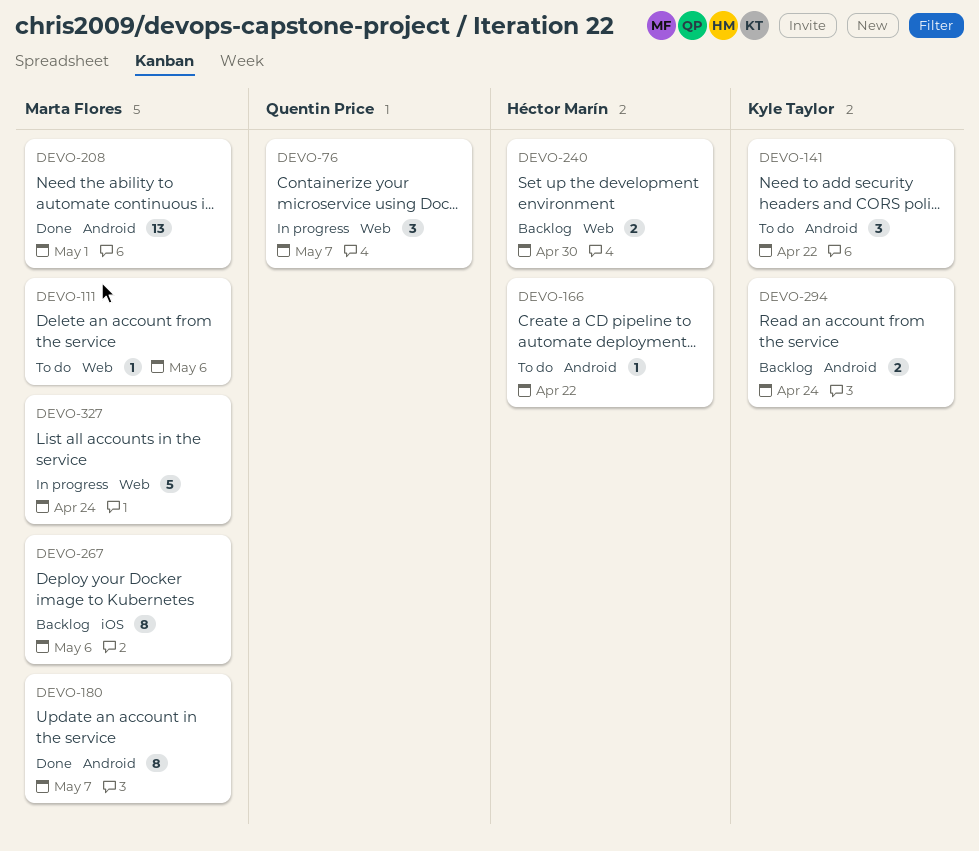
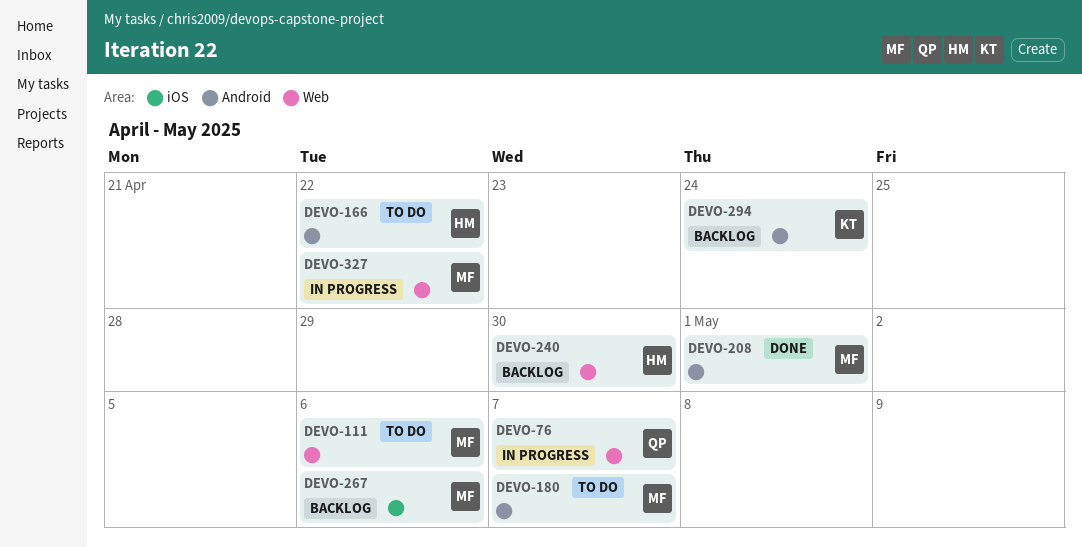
DEVO-141: present -> none
DEVO-180, status: Done -> To do
DEVO-327, due: Apr 24 -> Apr 22

